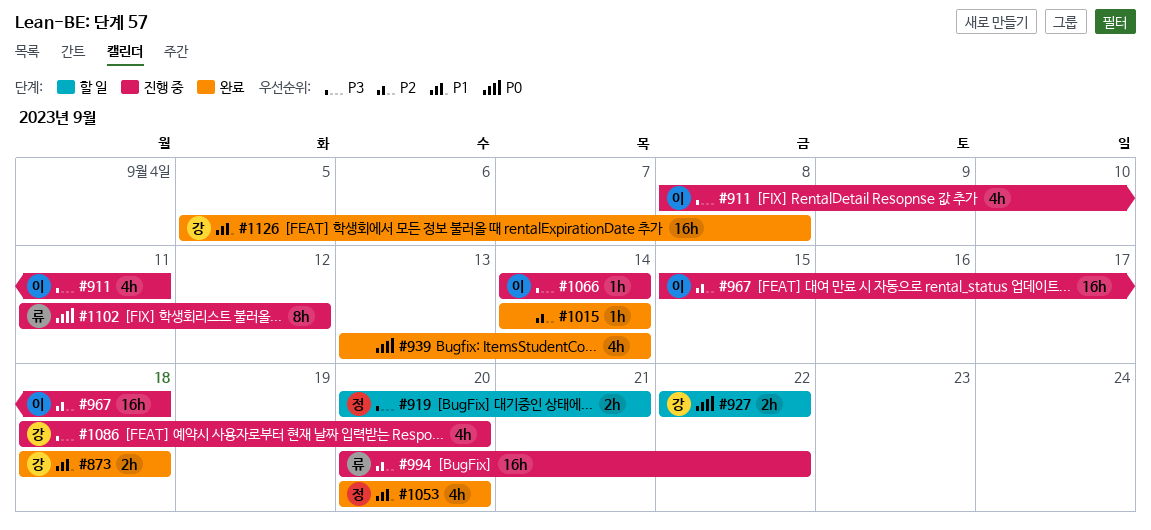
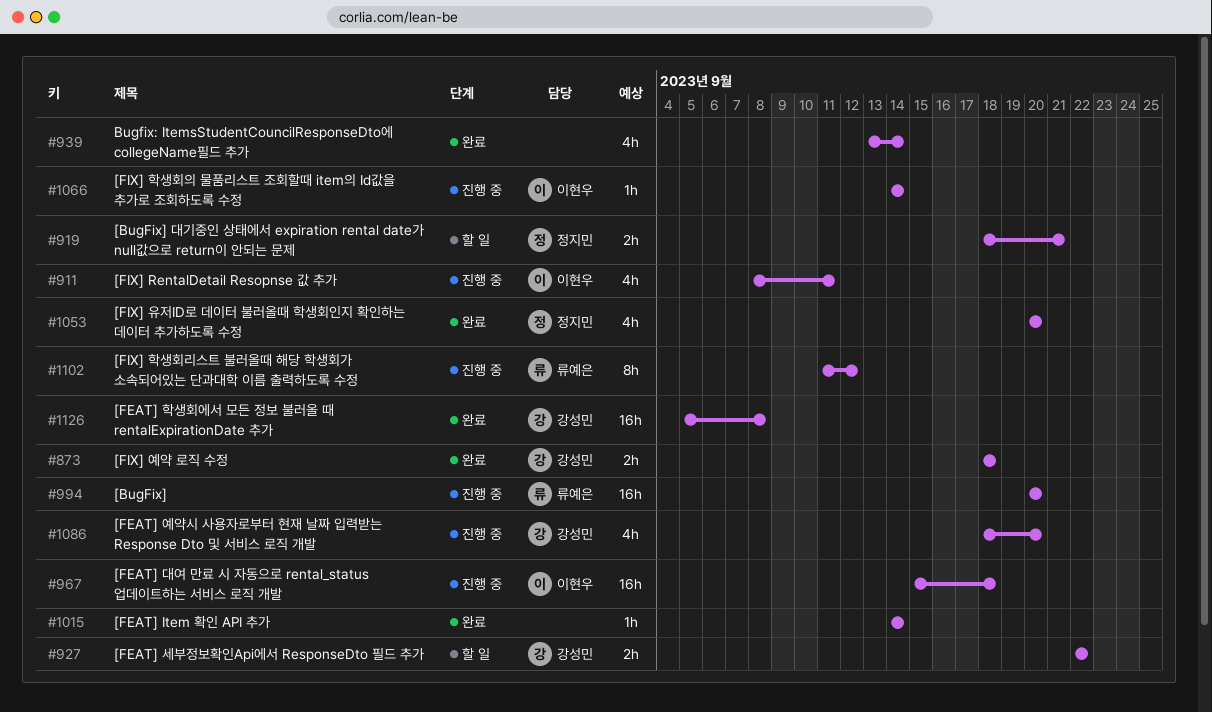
#919, start: Sep 20 -> Sep 18
#994, due: Sep 22 -> Sep 20

